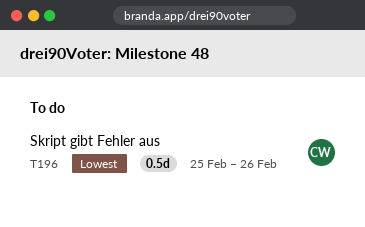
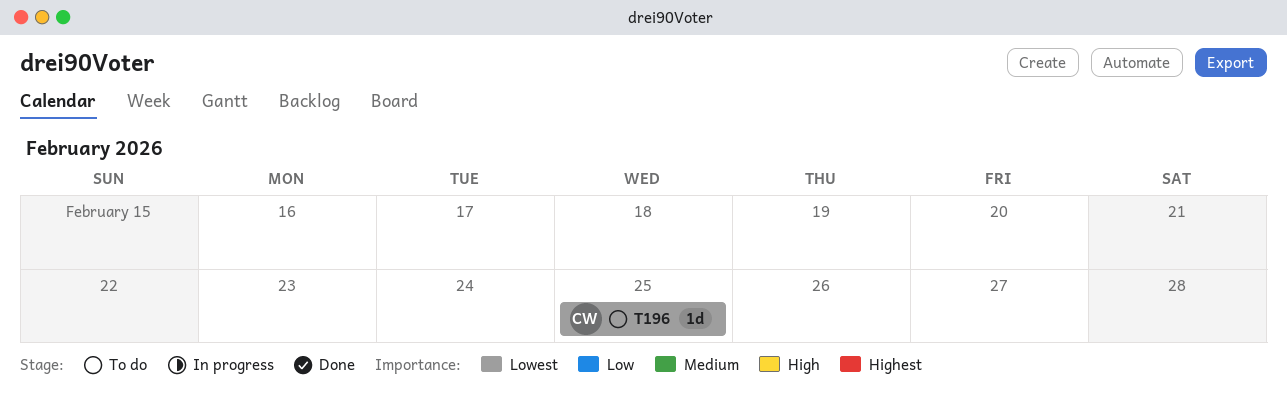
T196, estimate: 0.5d -> 1d
T196, due: Feb 26 -> Feb 25

